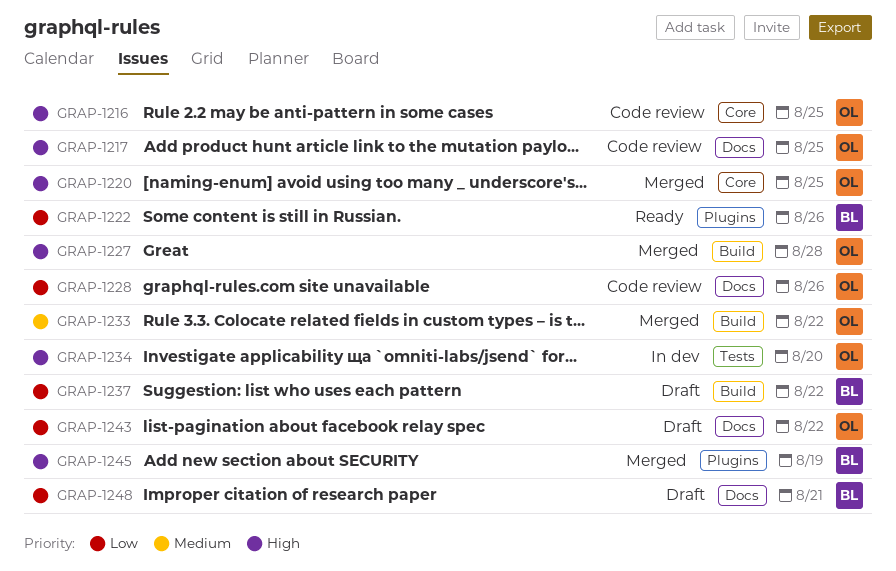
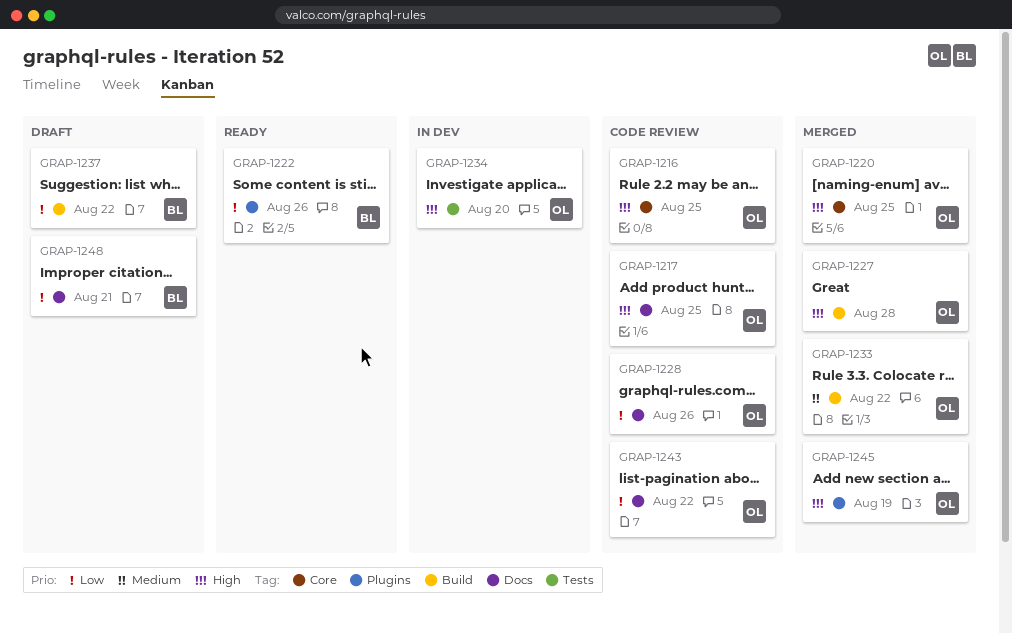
GRAP-1243, status: Draft -> Code review
GRAP-1245, owner: BL -> OL

